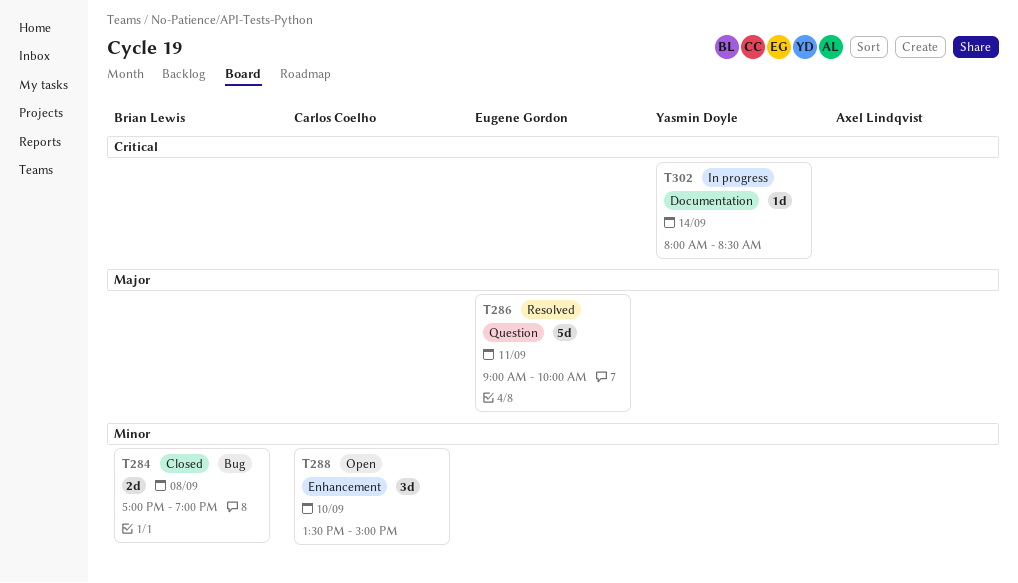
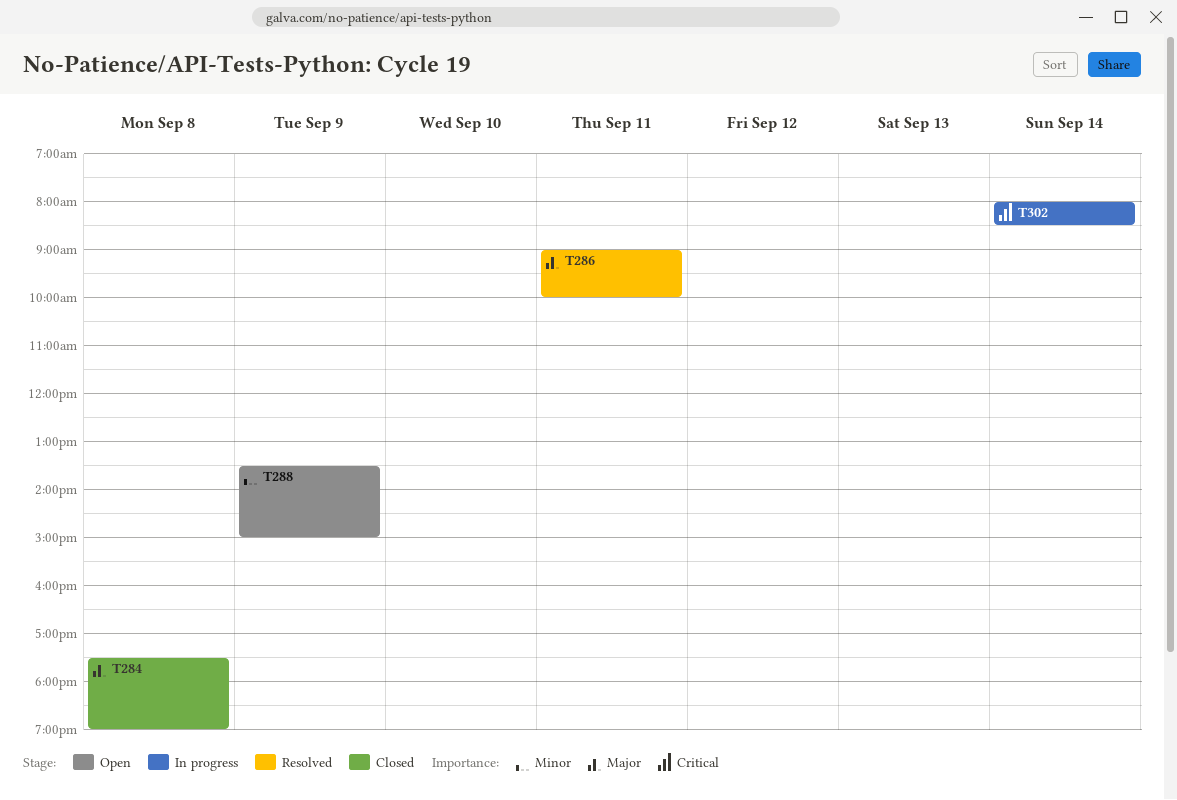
T284, priority: Minor -> Major
T284, begins: 17:00 -> 17:30
T288, day: Sep 10 -> Sep 9

